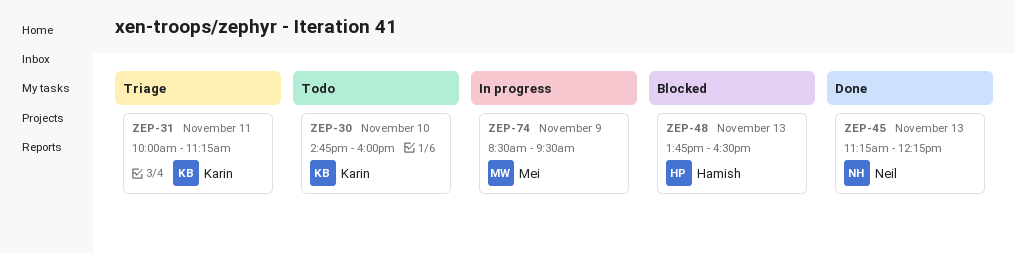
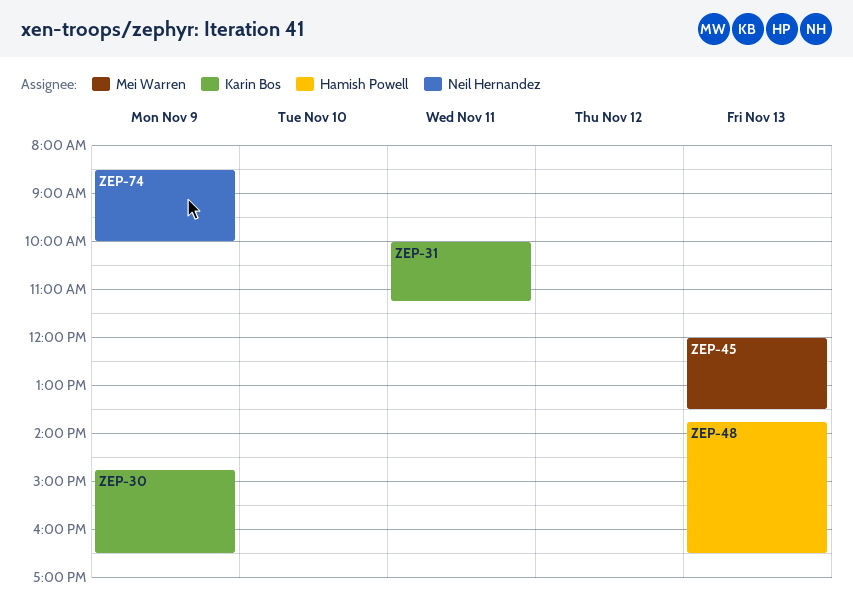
ZEP-30, day: Nov 10 -> Nov 9
ZEP-30, ends: 16:00 -> 16:30
ZEP-45, owner: Neil Hernandez -> Mei Warren
ZEP-45, begins: 11:15 -> 12:00
ZEP-45, ends: 12:15 -> 13:30
ZEP-74, owner: Mei Warren -> Neil Hernandez
ZEP-74, ends: 09:30 -> 10:00

